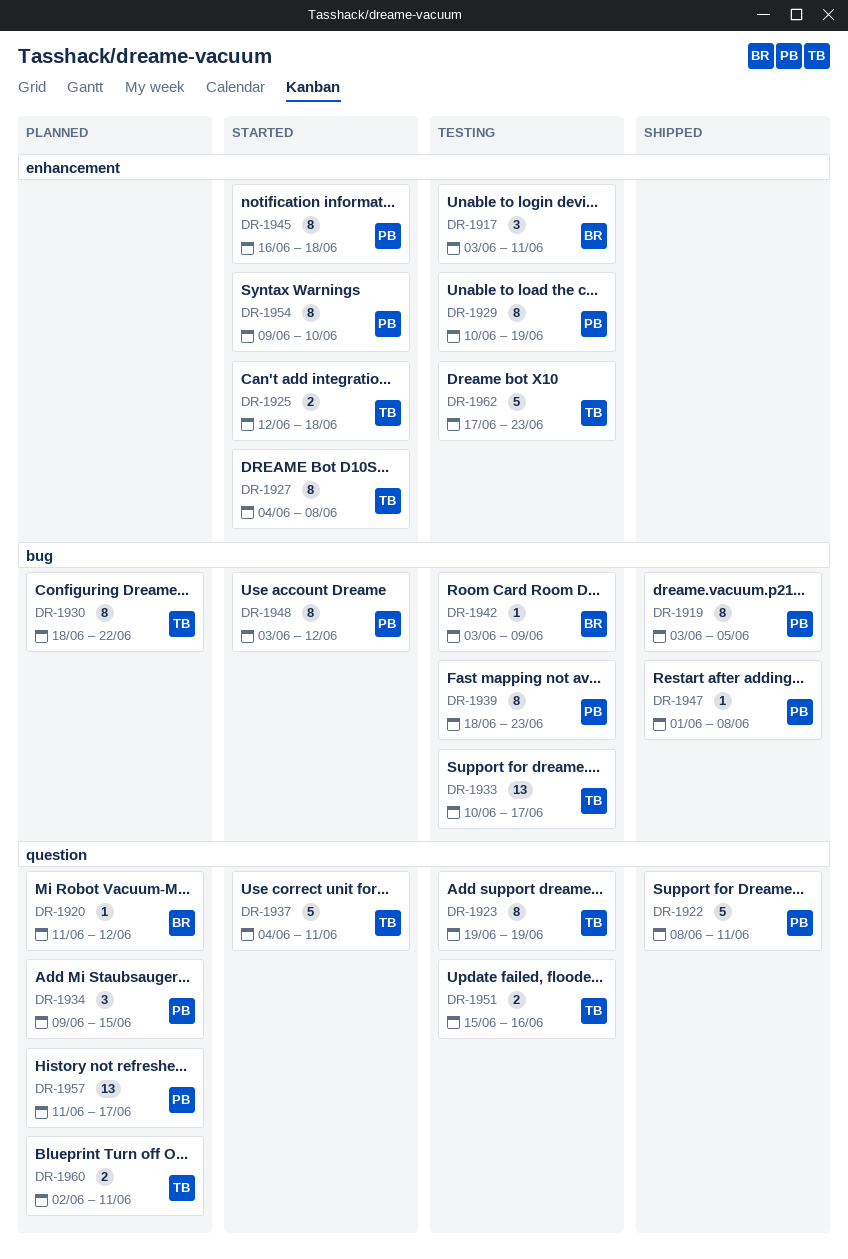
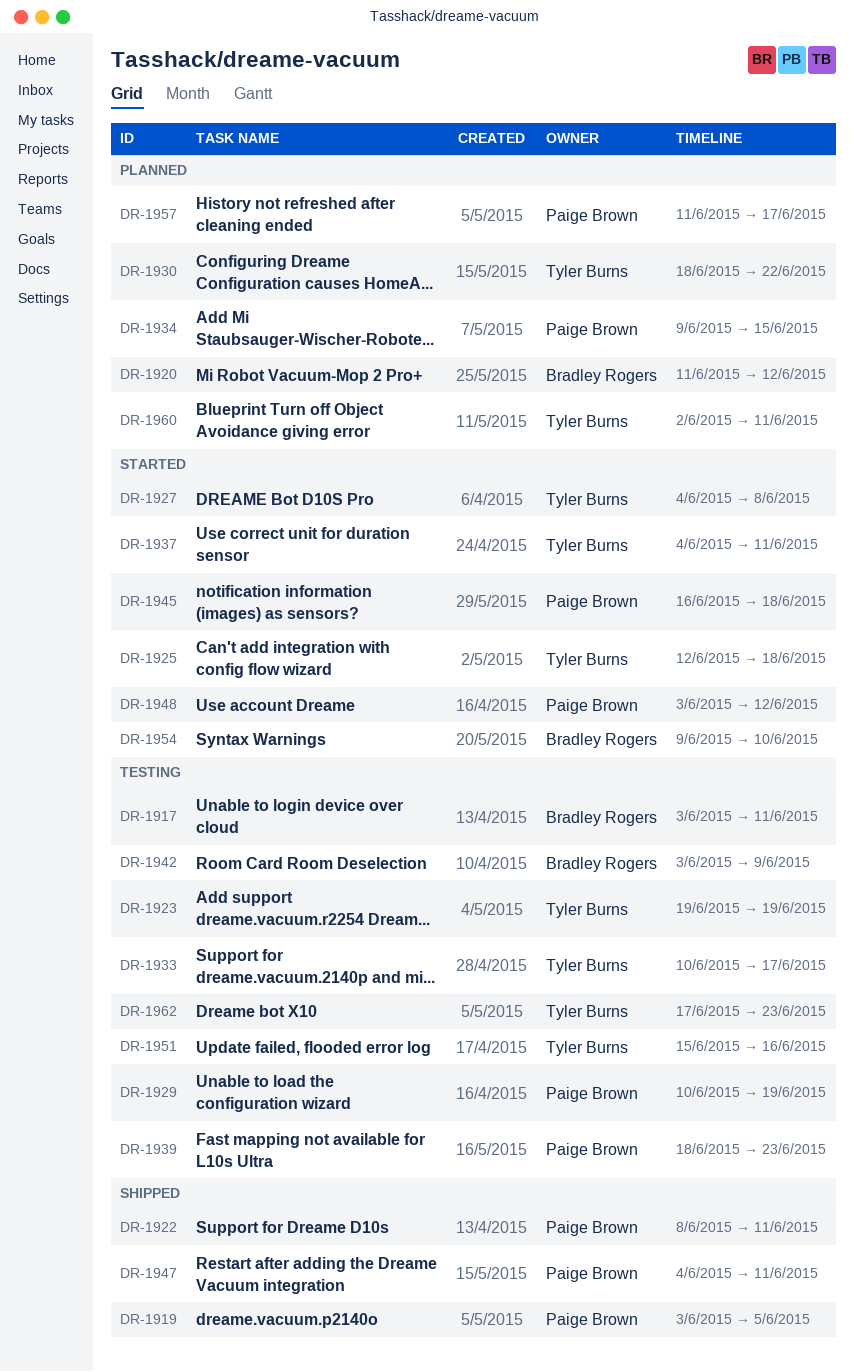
DR-1947, start: Jun 1 -> Jun 4
DR-1947, due: Jun 8 -> Jun 11
DR-1954, owner: Paige Brown -> Bradley Rogers

